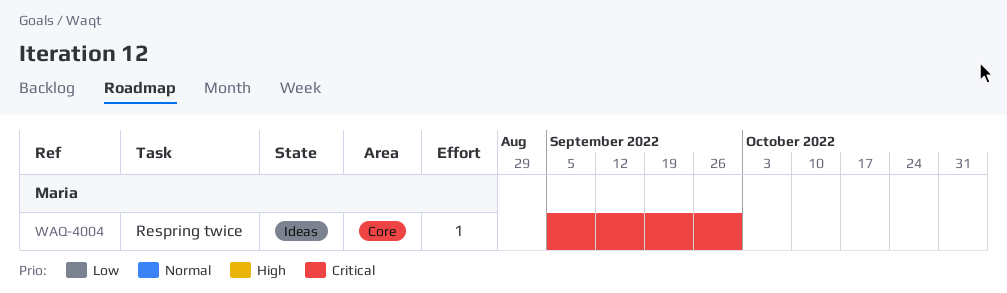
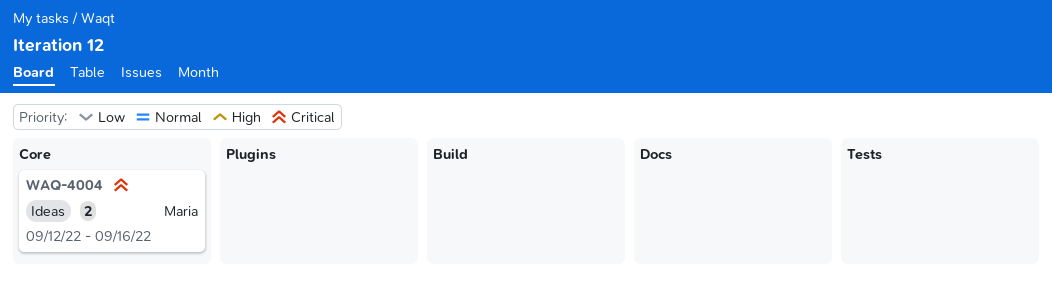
WAQ-4004, estimate: 1 -> 2
WAQ-4004, start: Sep 5 -> Sep 12
WAQ-4004, due: Sep 30 -> Sep 16

